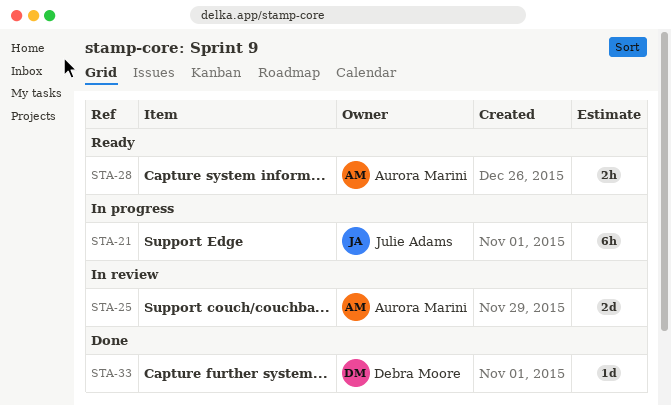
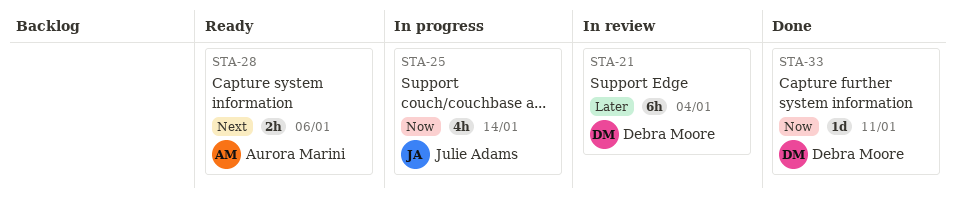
STA-21, status: In progress -> In review
STA-21, owner: Julie Adams -> Debra Moore
STA-25, status: In review -> In progress
STA-25, owner: Aurora Marini -> Julie Adams
STA-25, estimate: 2d -> 4h

